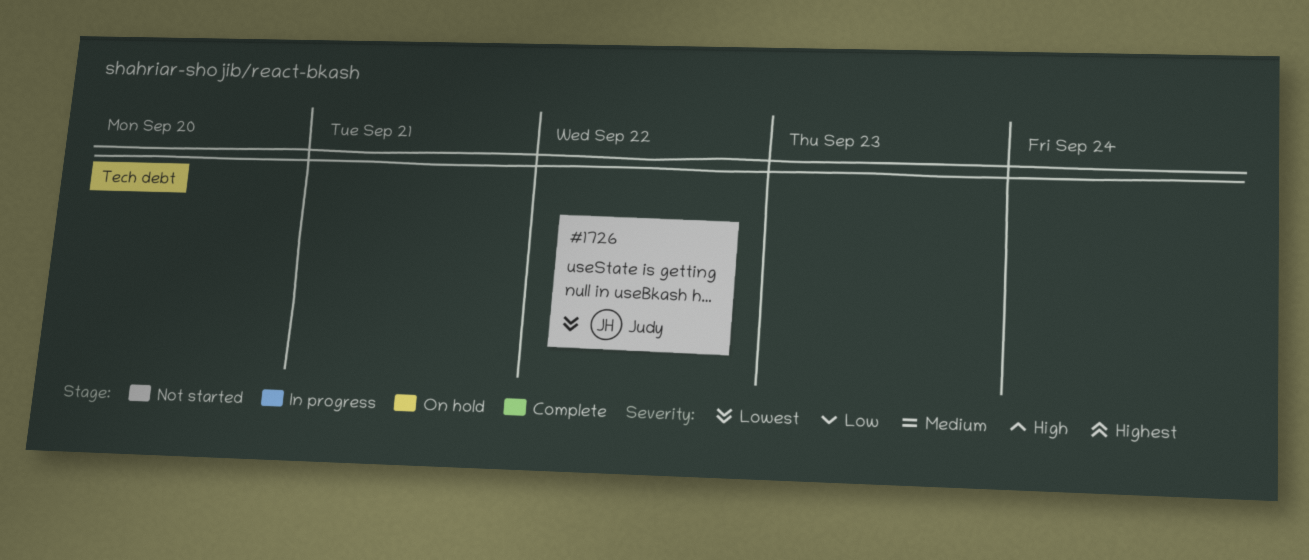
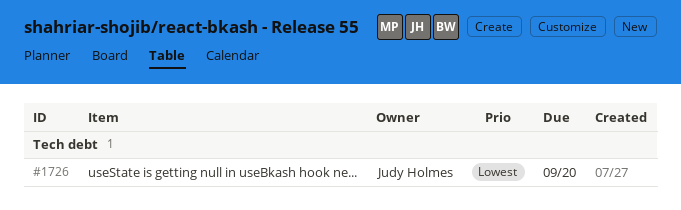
#1726, due: Sep 22 -> Sep 20

